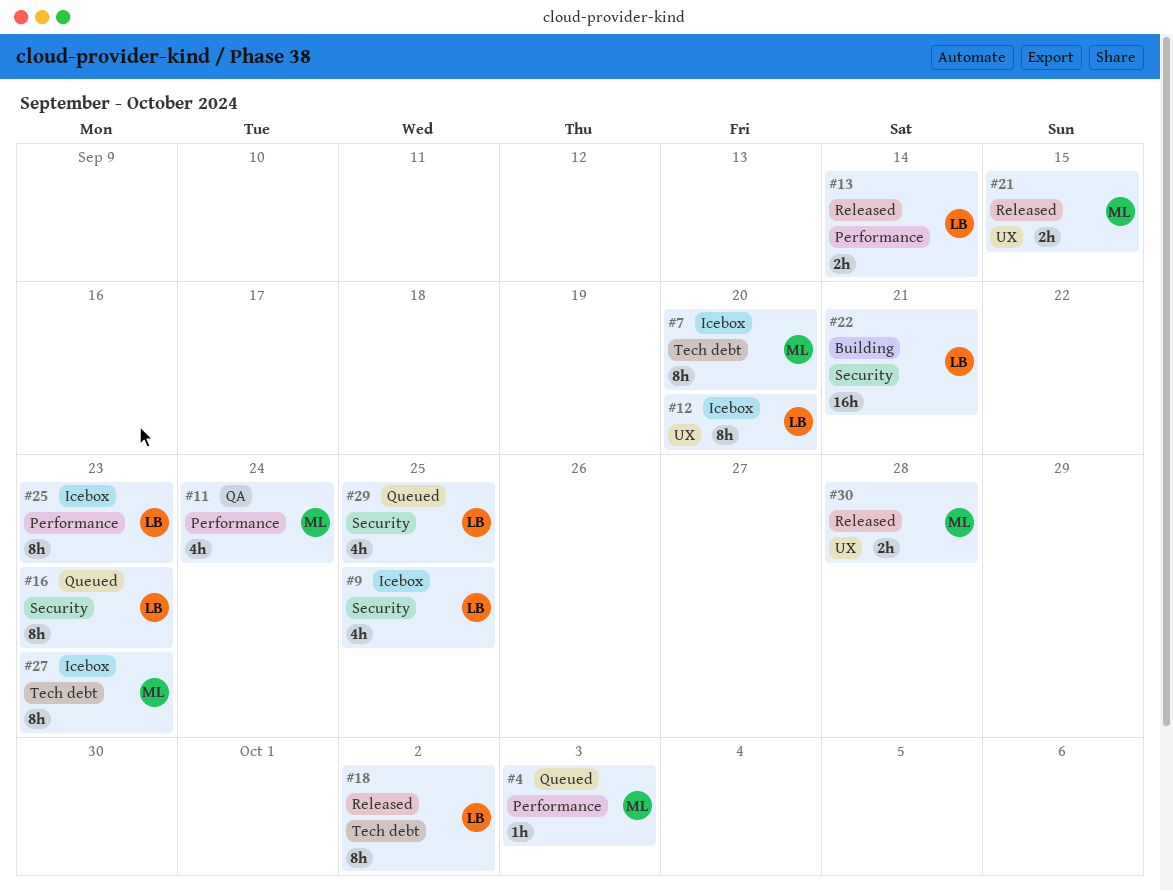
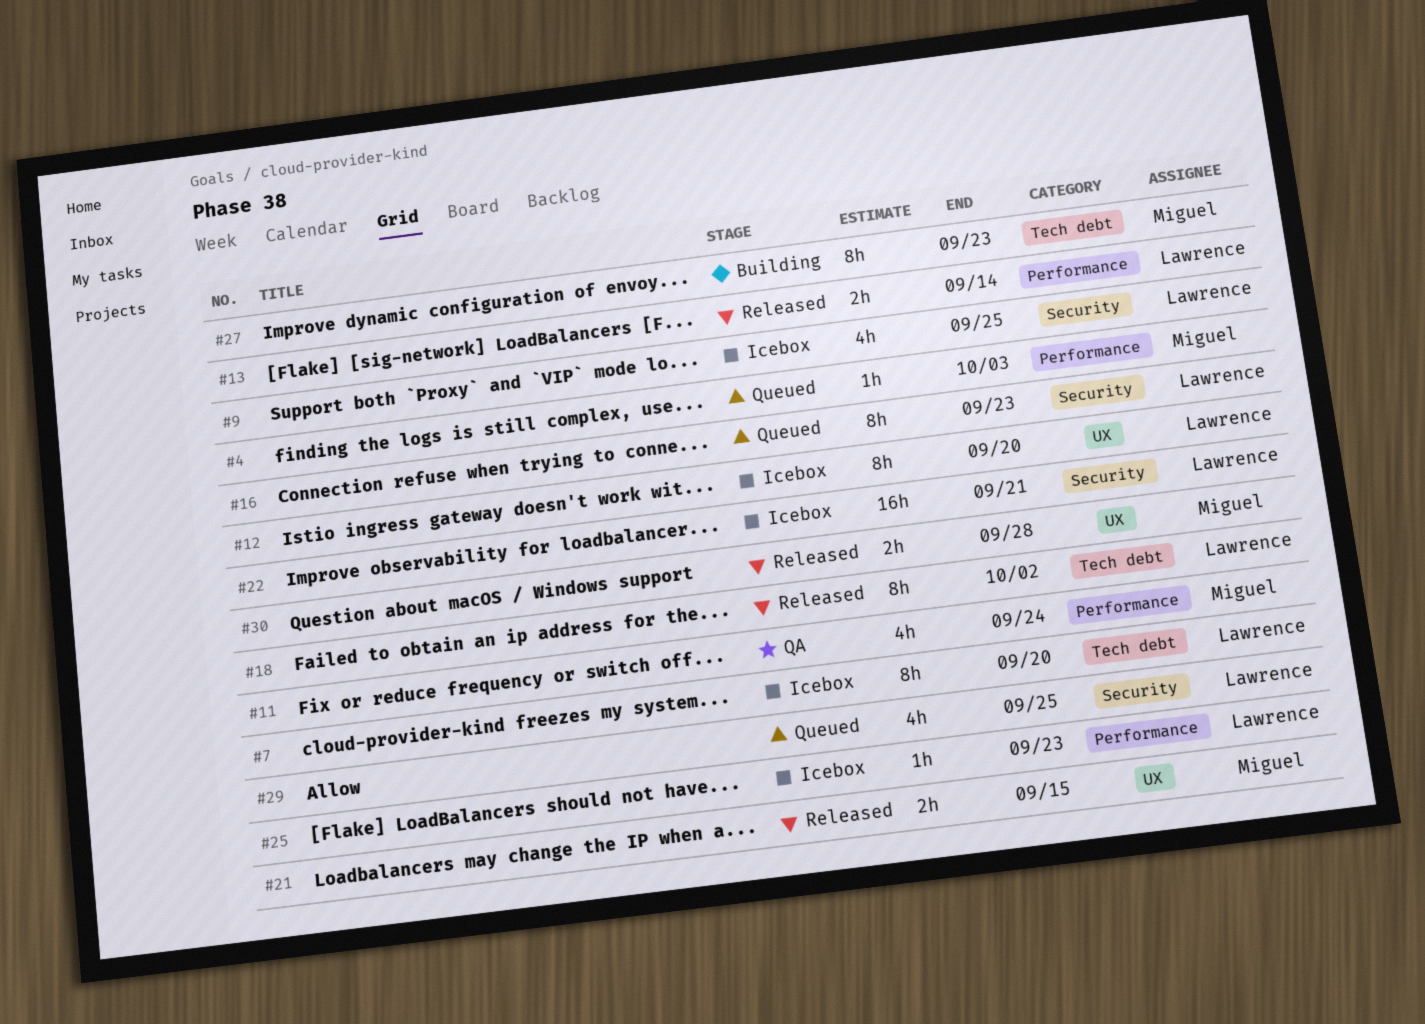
#7, owner: Miguel -> Lawrence
#22, status: Building -> Icebox
#25, estimate: 8h -> 1h
#27, status: Icebox -> Building

